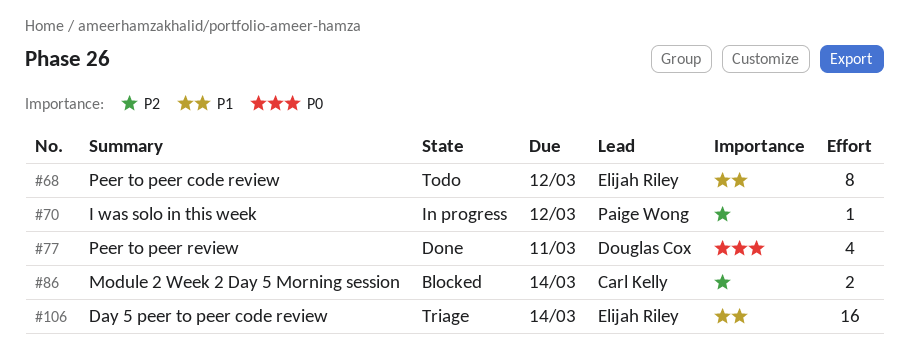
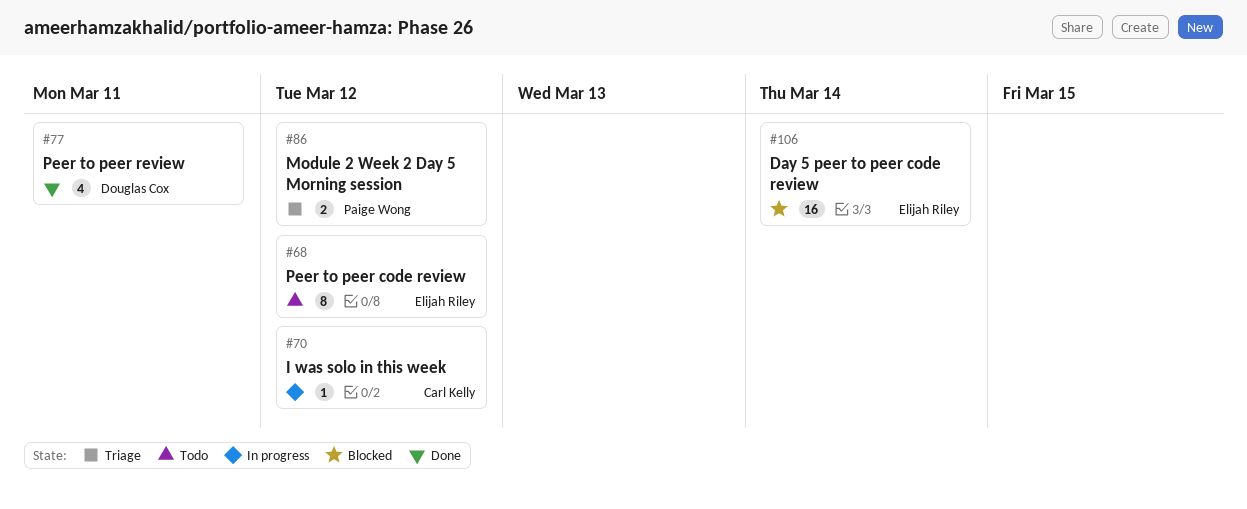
#70, owner: Paige Wong -> Carl Kelly
#86, status: Blocked -> Triage
#86, owner: Carl Kelly -> Paige Wong
#86, due: Mar 14 -> Mar 12
#106, status: Triage -> Blocked

